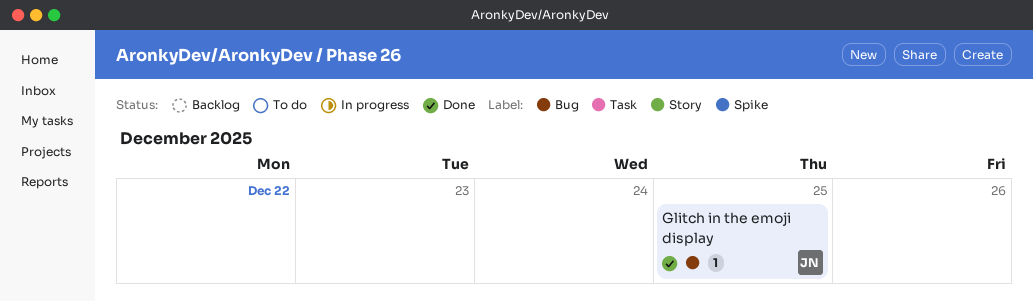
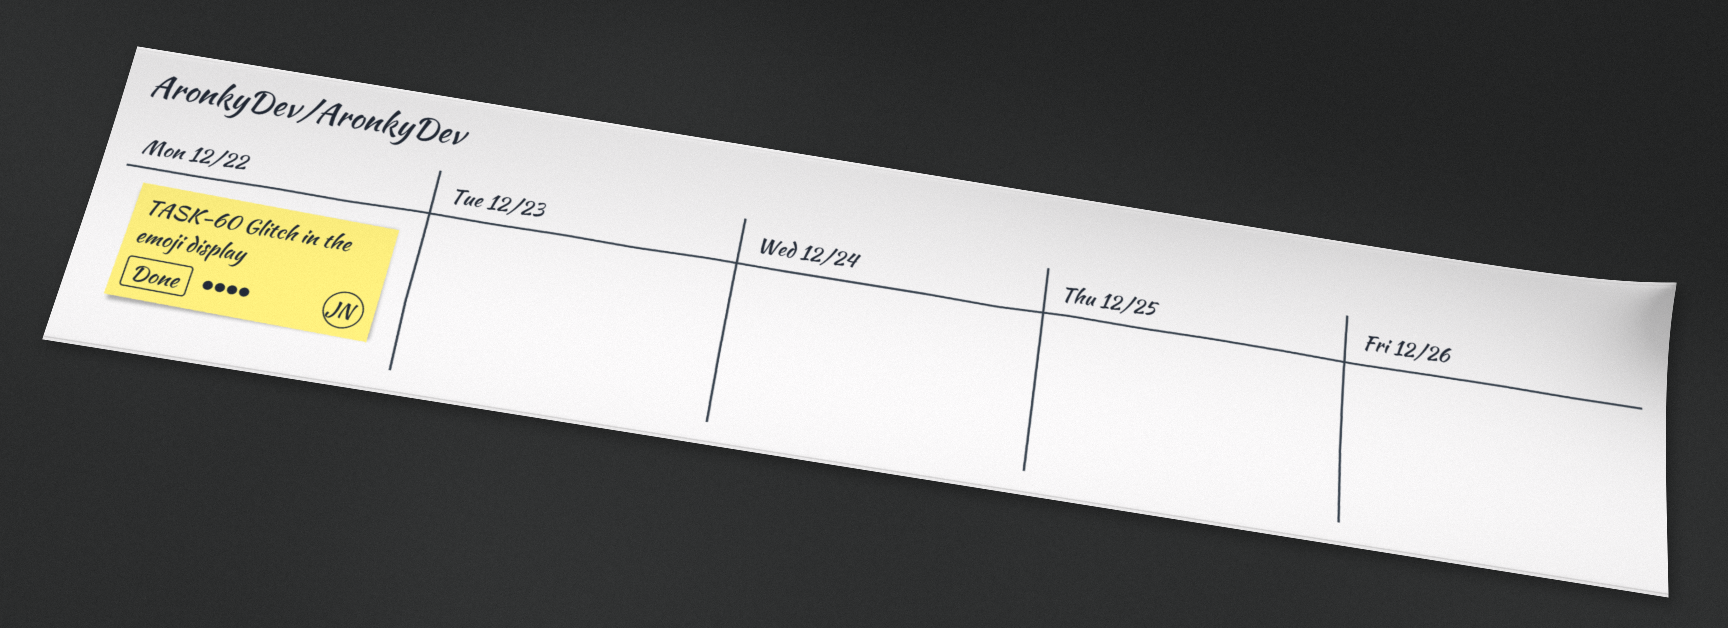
Glitch in the emoji display, estimate: 1 -> 4
Glitch in the emoji display, due: Dec 25 -> Dec 22

